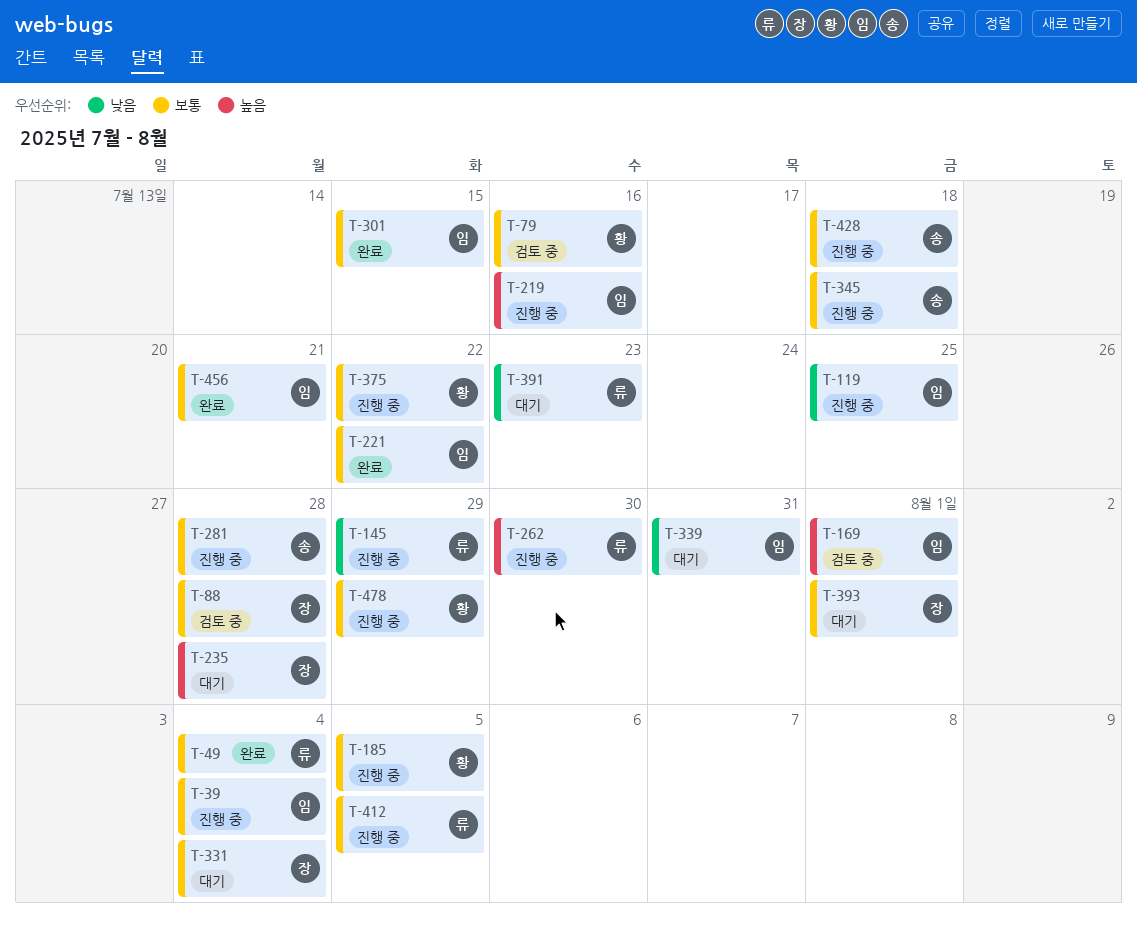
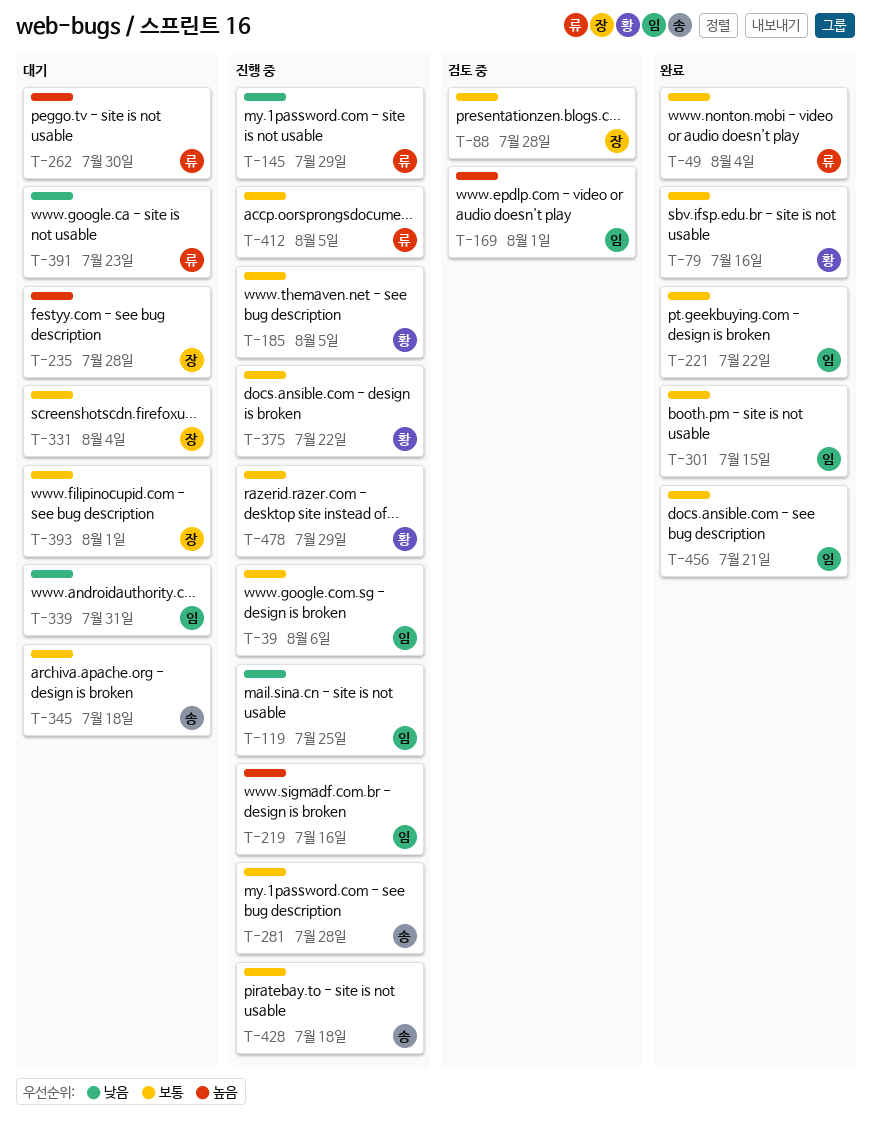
T-39, due: Aug 4 -> Aug 6
T-79, status: 검토 중 -> 완료
T-262, status: 진행 중 -> 대기
T-345, status: 진행 중 -> 대기

